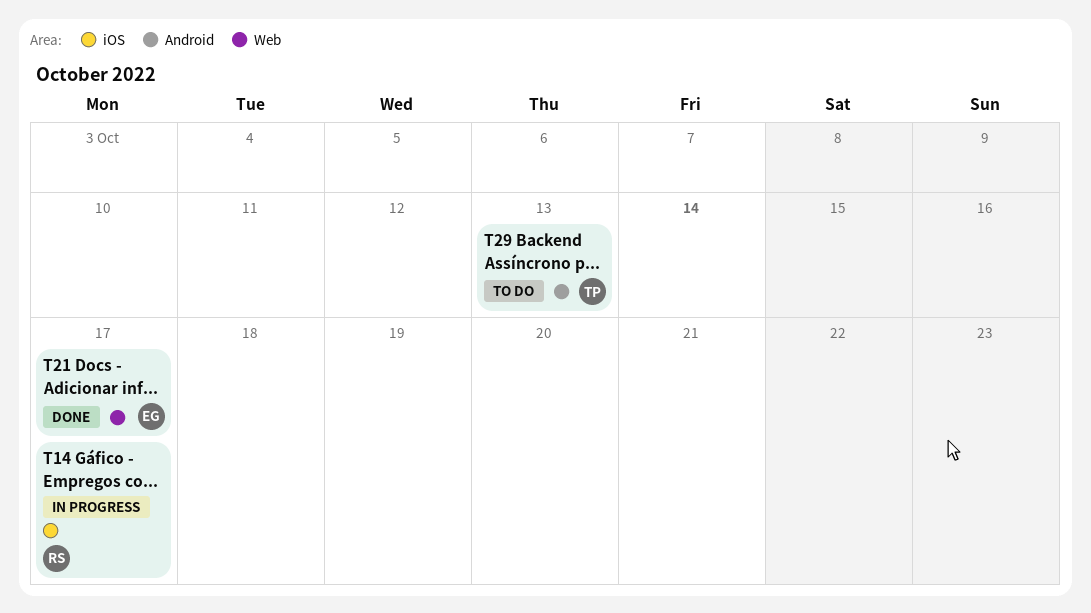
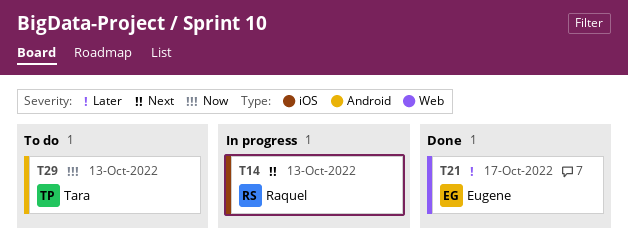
T14, due: Oct 17 -> Oct 13

